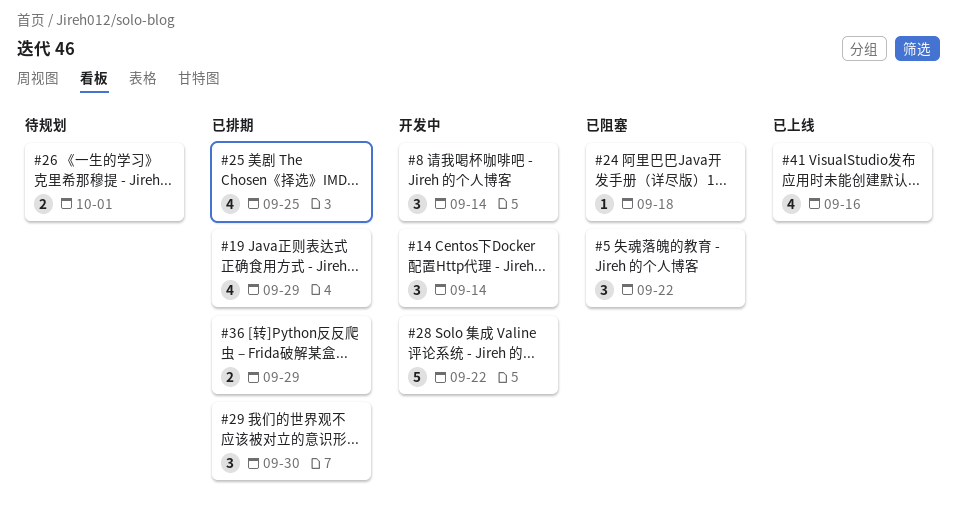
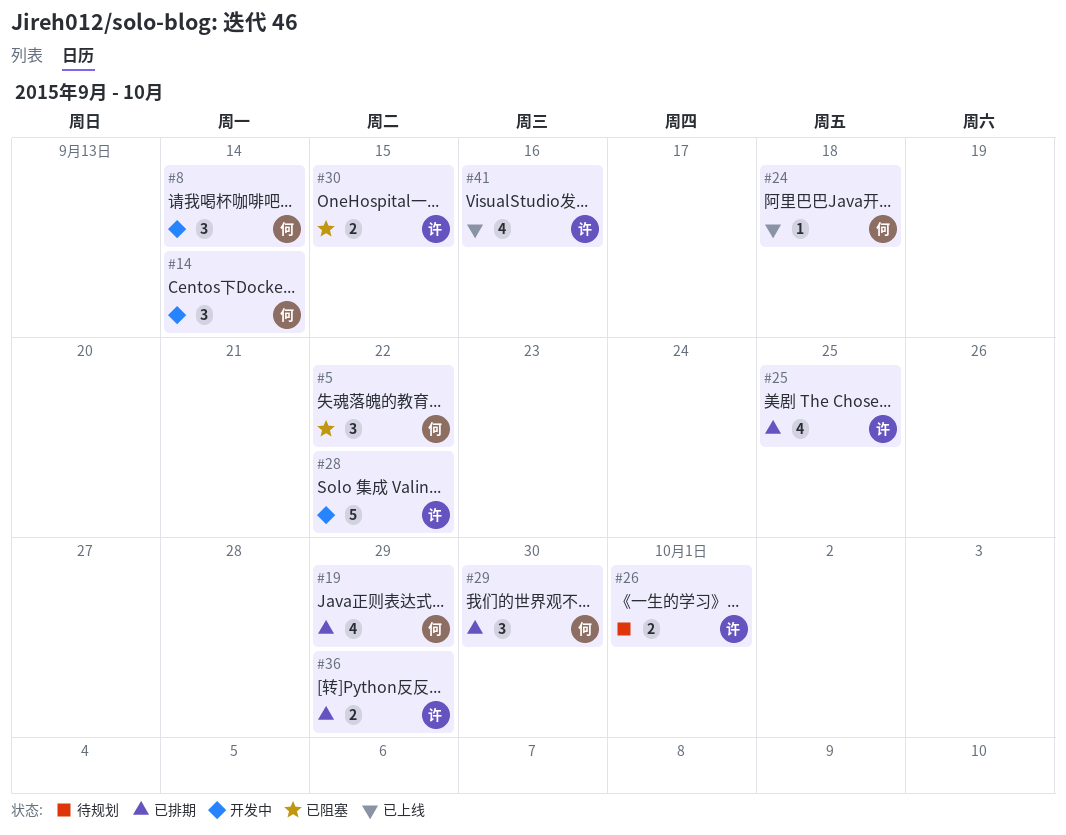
#24, status: 已阻塞 -> 已上线
#30: none -> present

